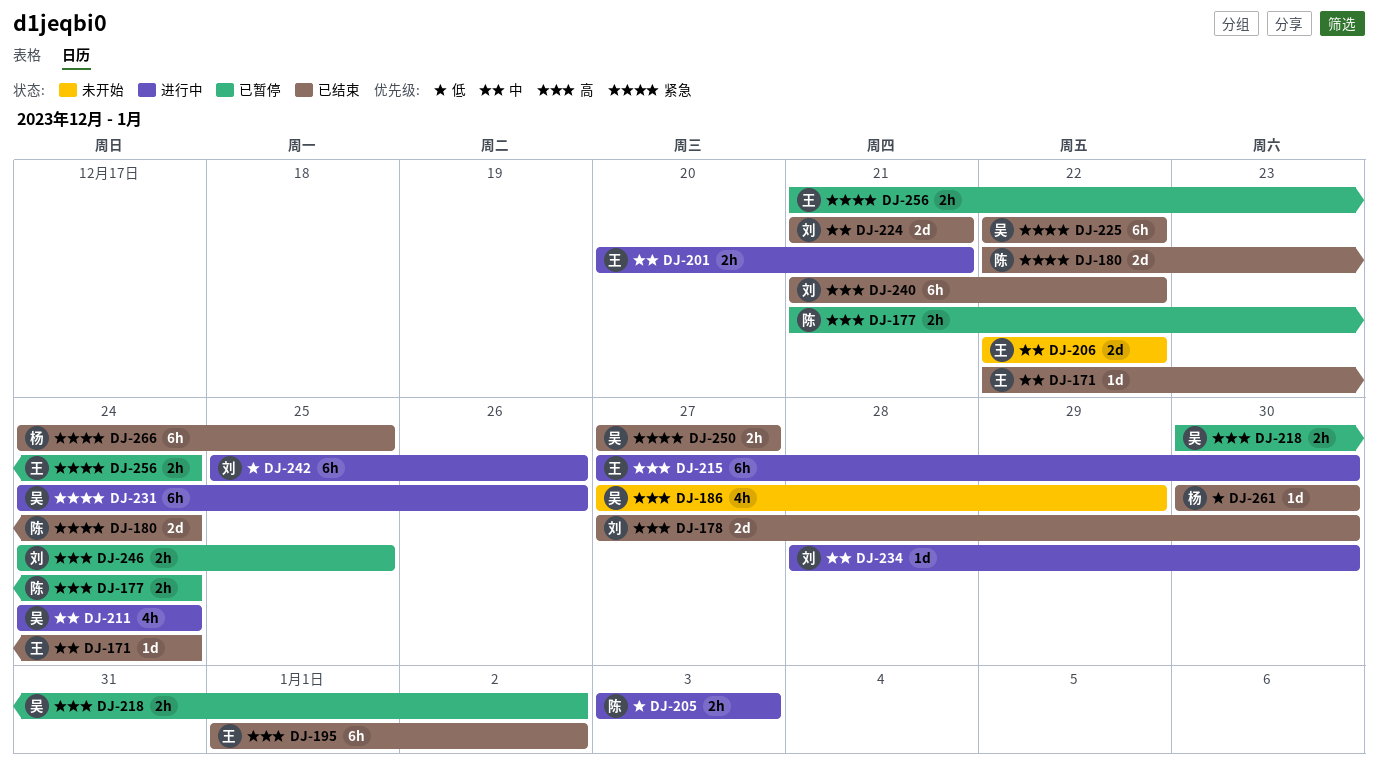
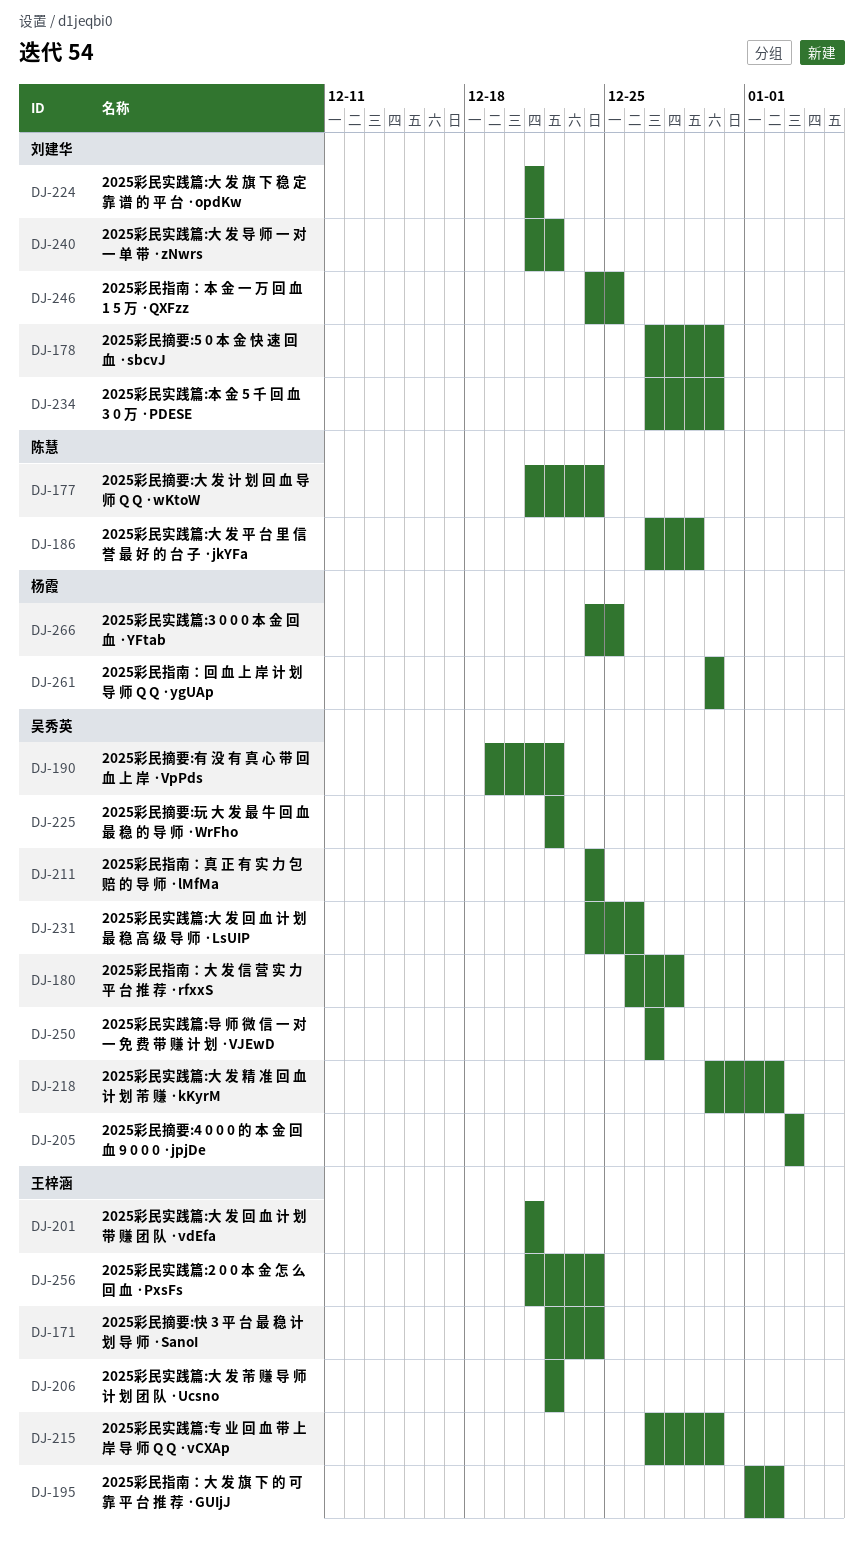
DJ-180, owner: 陈慧 -> 吴秀英
DJ-180, start: Dec 22 -> Dec 26
DJ-180, due: Dec 24 -> Dec 28
DJ-186, owner: 吴秀英 -> 陈慧
DJ-190: none -> present
DJ-201, start: Dec 20 -> Dec 21
DJ-205, owner: 陈慧 -> 吴秀英
DJ-234, start: Dec 28 -> Dec 27
DJ-242: present -> none

